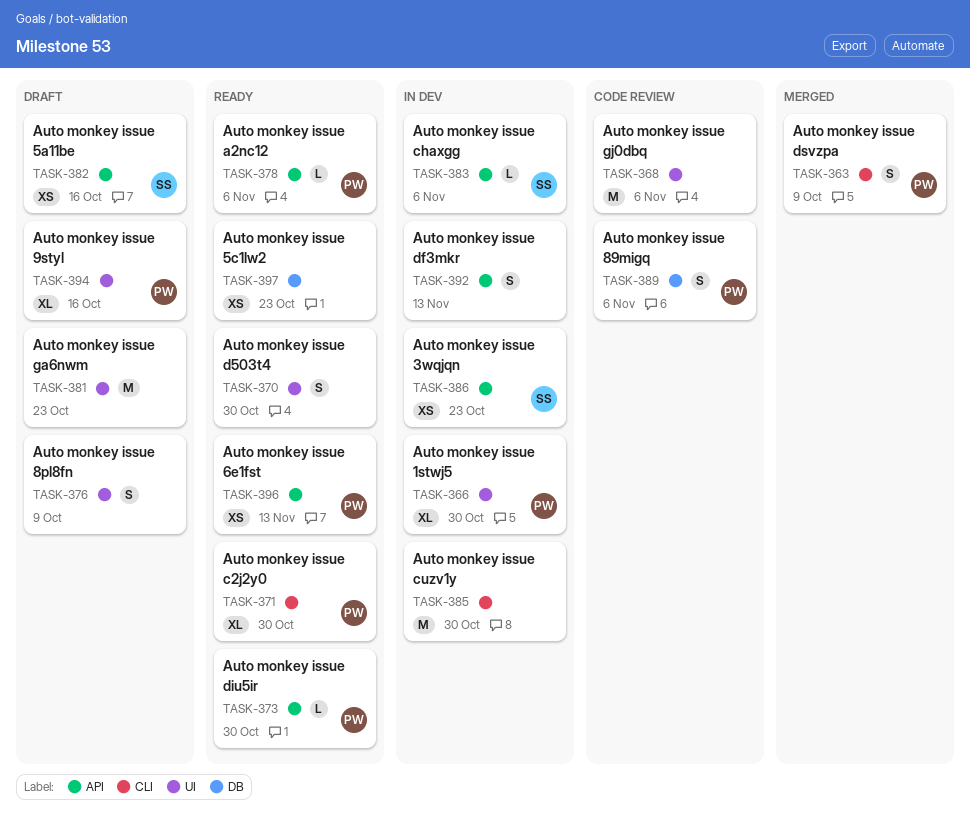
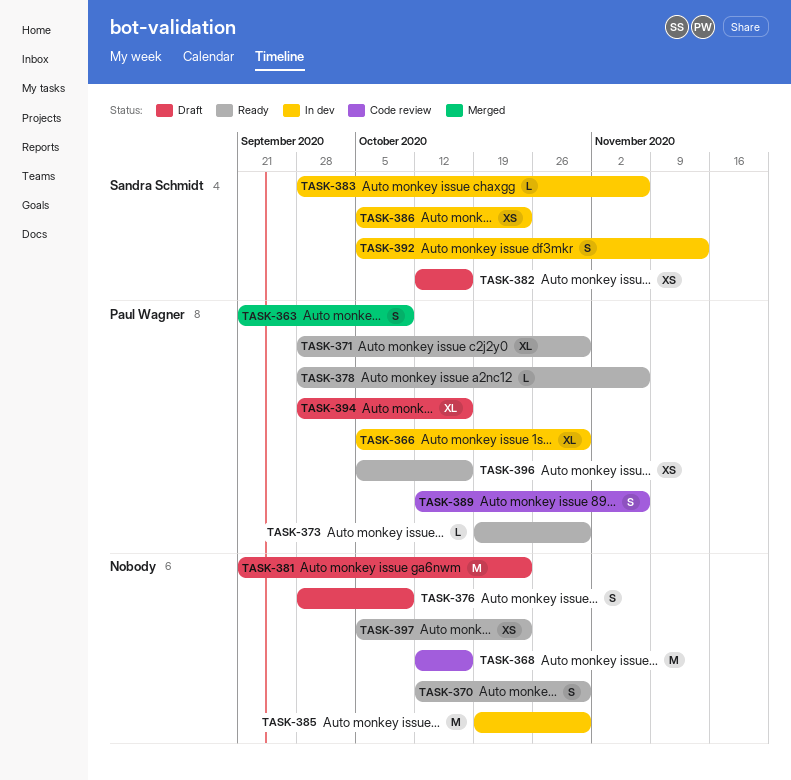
TASK-368, due: Nov 6 -> Oct 16
TASK-392, owner: none -> Sandra Schmidt
TASK-396, due: Nov 13 -> Oct 16

